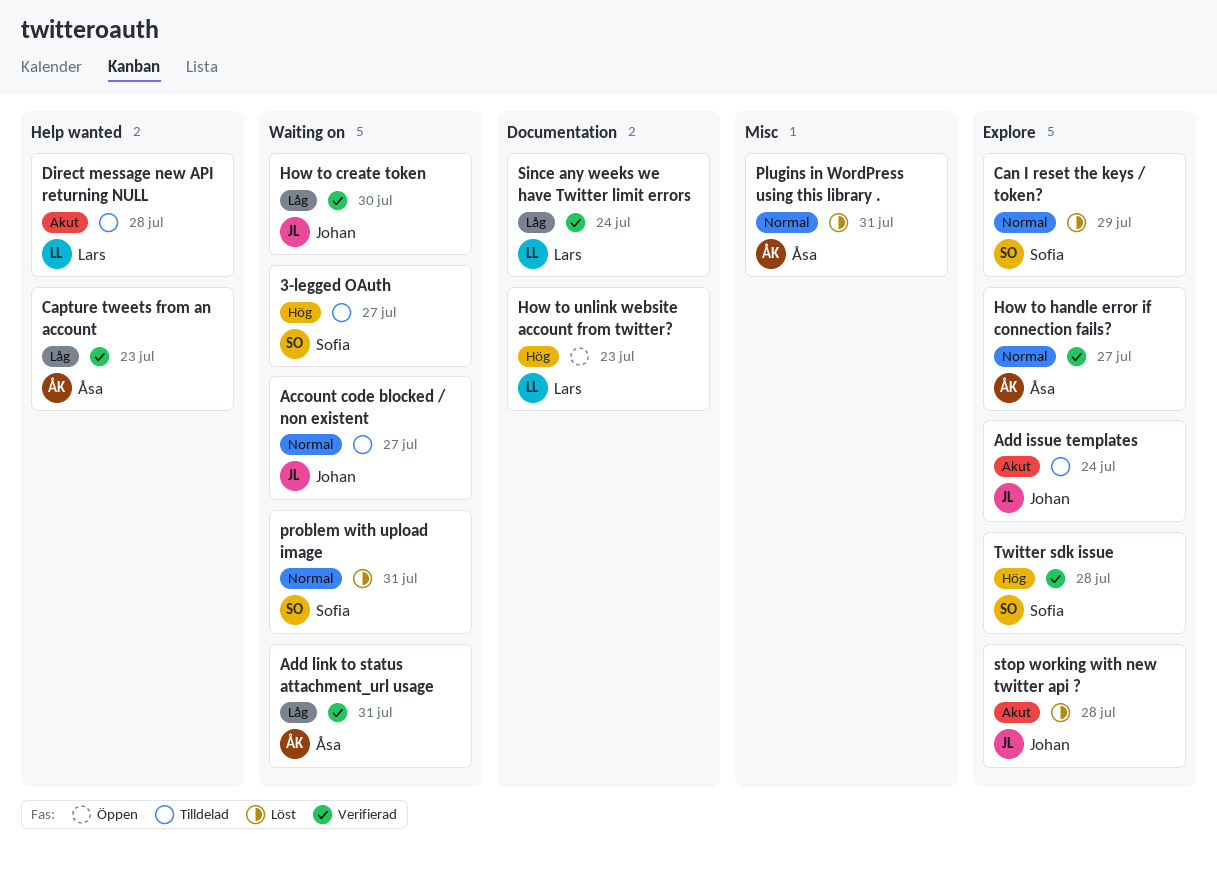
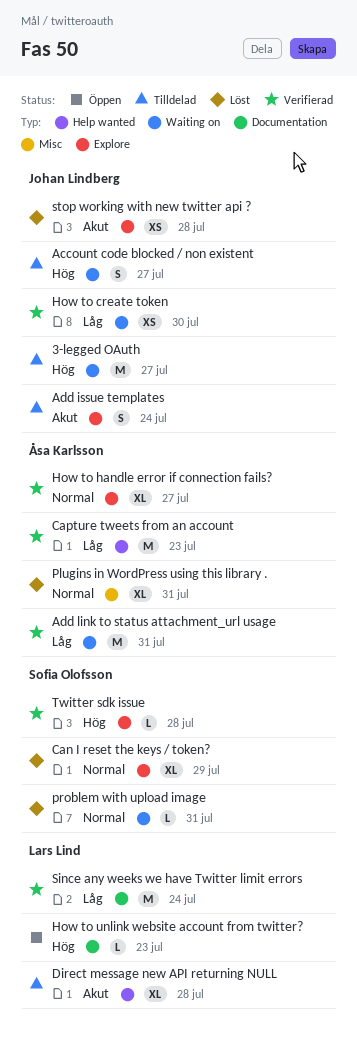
3-legged OAuth, owner: Sofia Olofsson -> Johan Lindberg
Account code blocked / non existent, priority: Normal -> Hög

